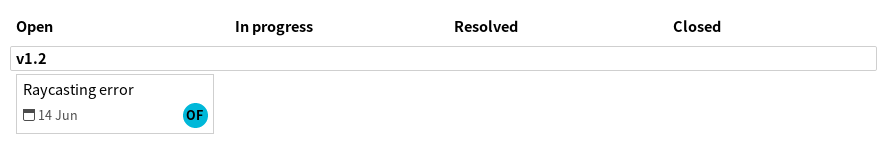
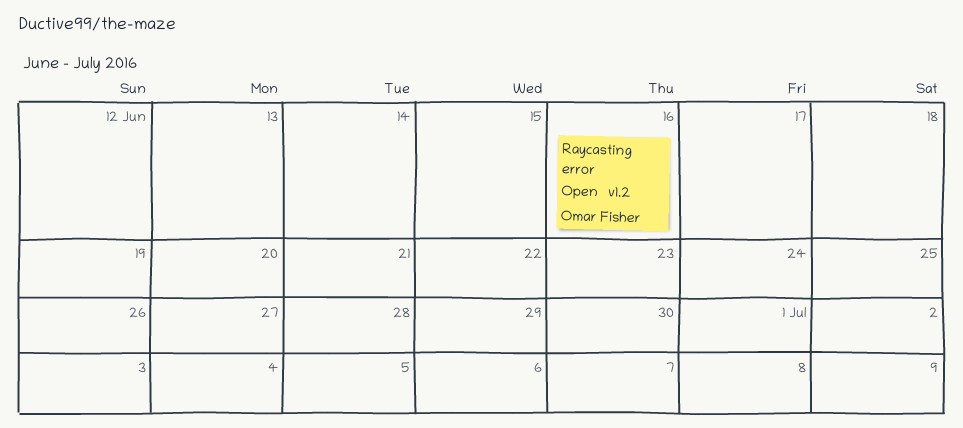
Raycasting error, due: Jun 14 -> Jun 16

